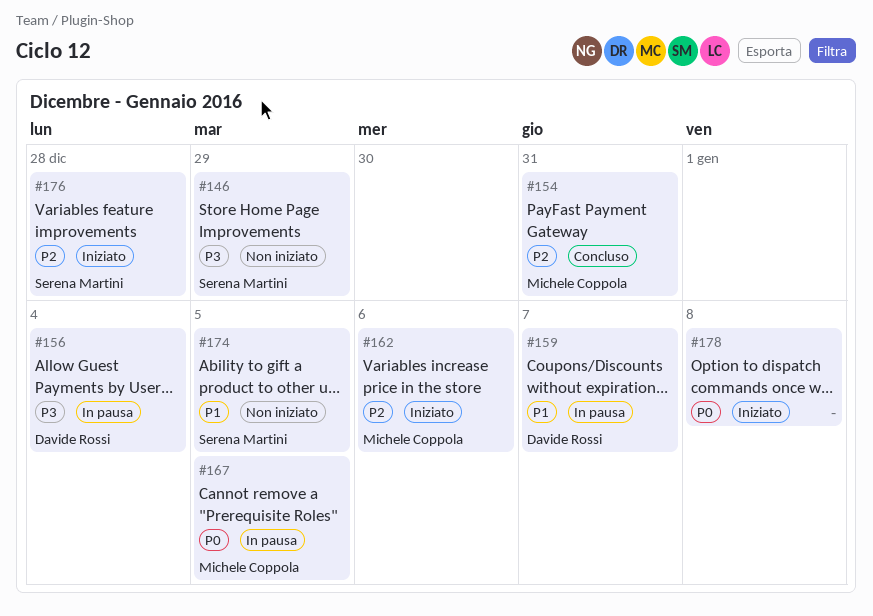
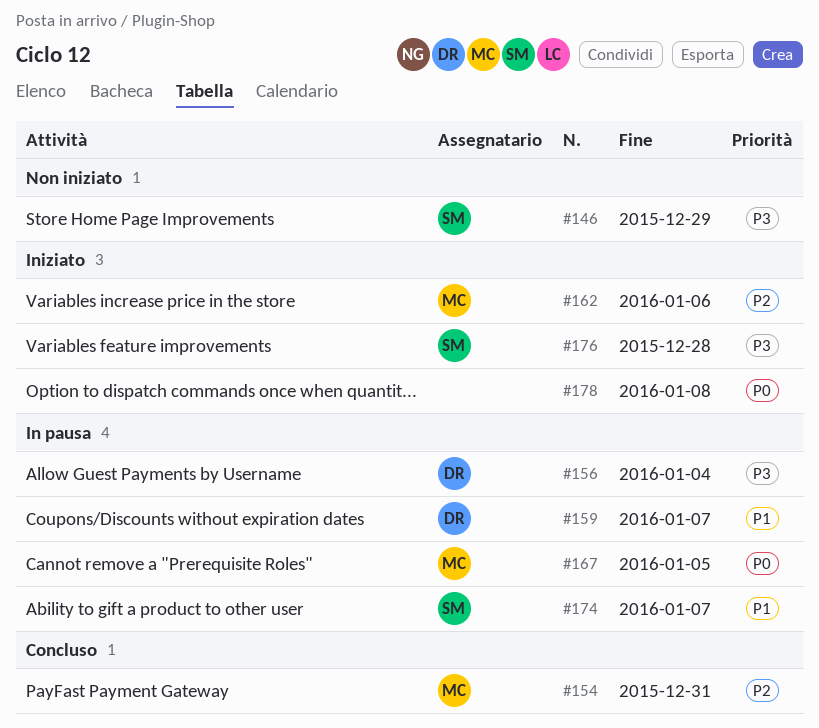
#174, status: Non iniziato -> In pausa
#174, due: Jan 5 -> Jan 7
#176, priority: P2 -> P3

